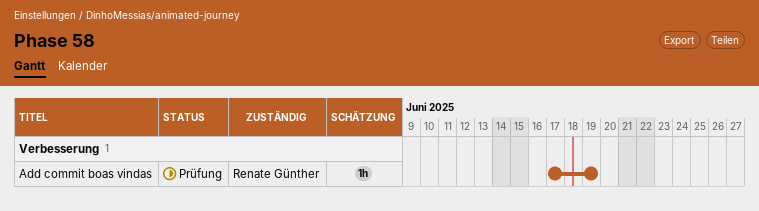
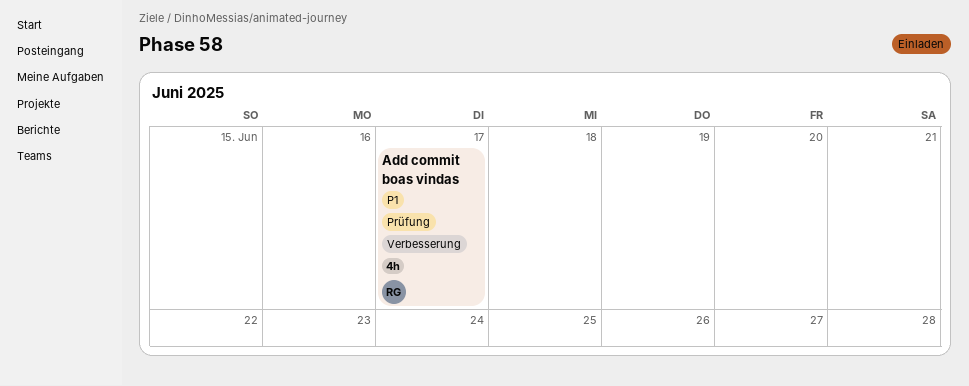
Add commit boas vindas, estimate: 1h -> 4h
Add commit boas vindas, due: Jun 19 -> Jun 17

